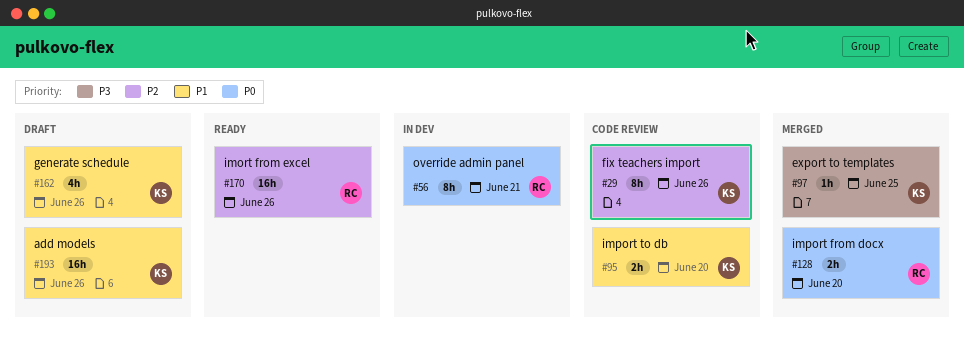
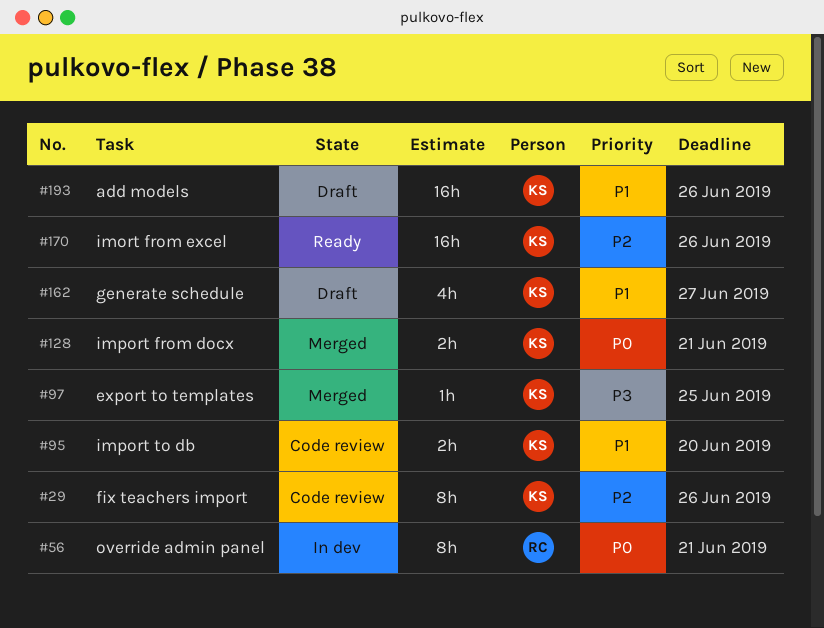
#128, owner: RC -> KS
#128, due: Jun 20 -> Jun 21
#162, due: Jun 26 -> Jun 27
#170, owner: RC -> KS

